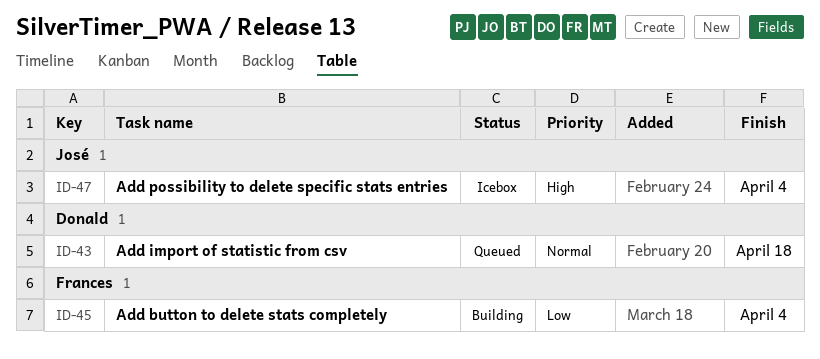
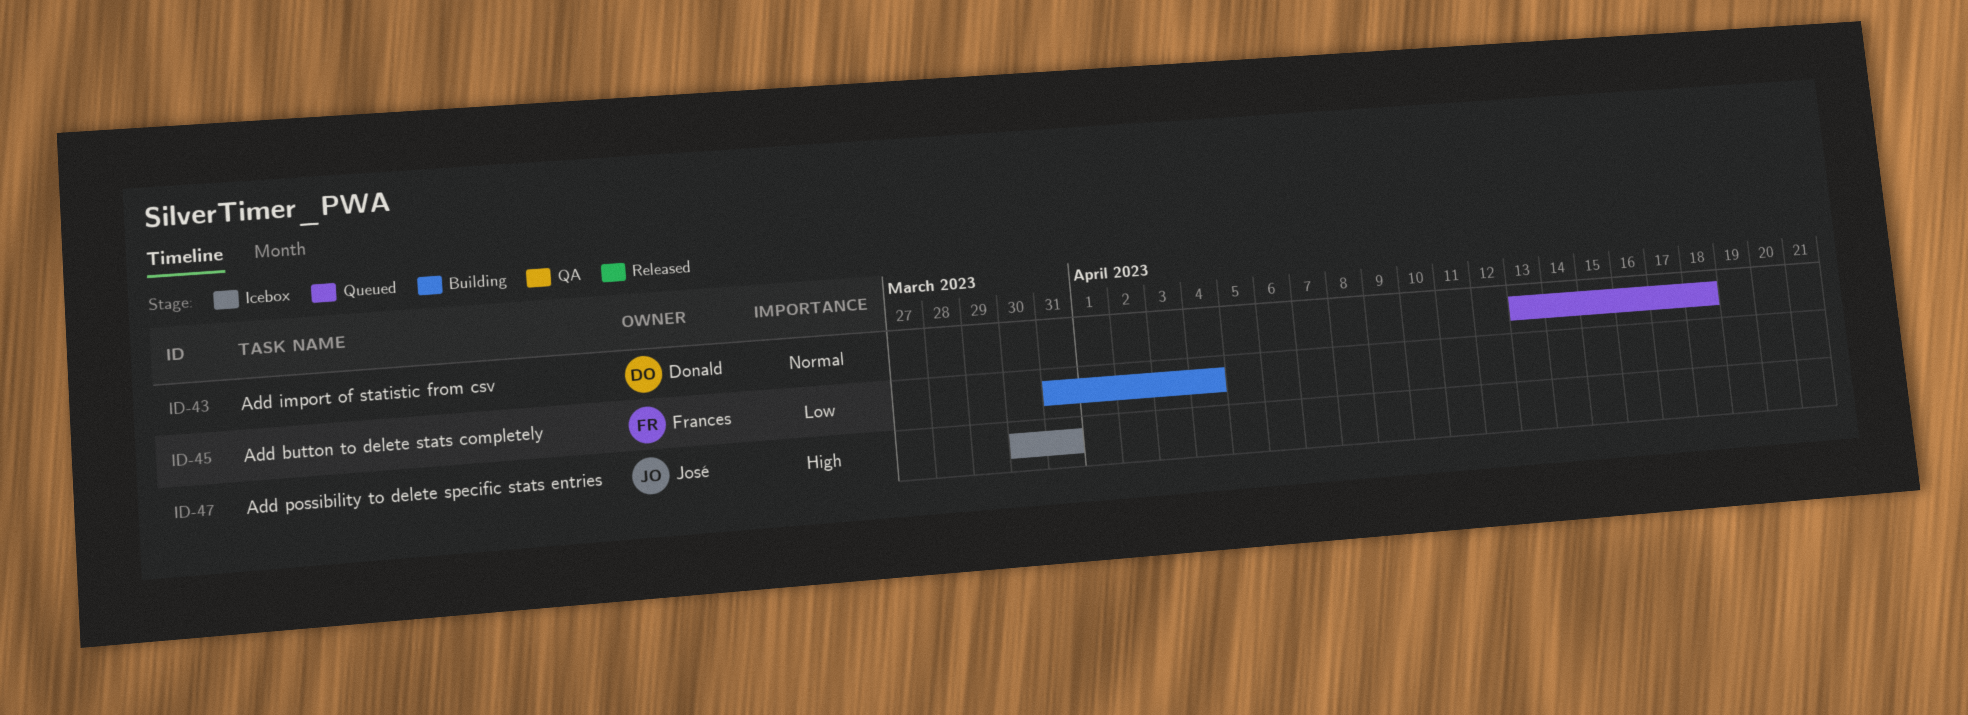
ID-47, due: Apr 4 -> Mar 31

